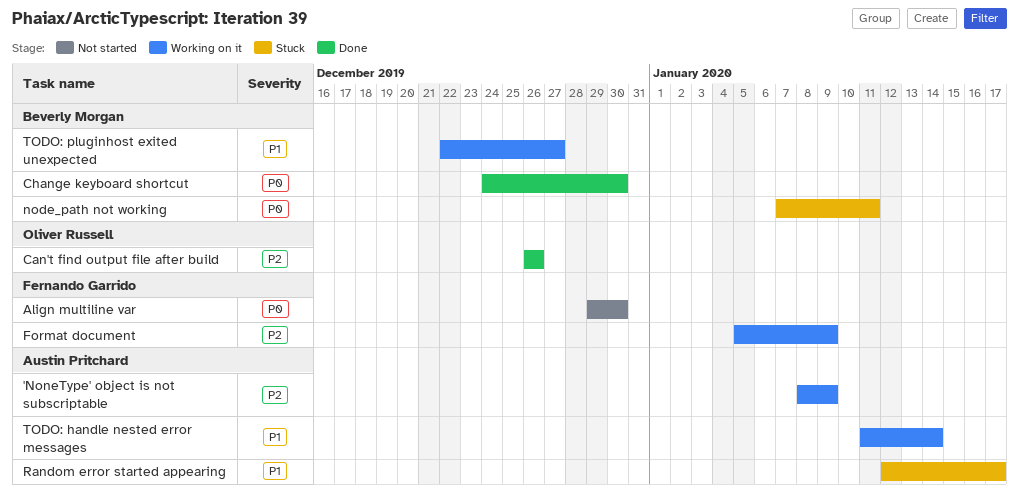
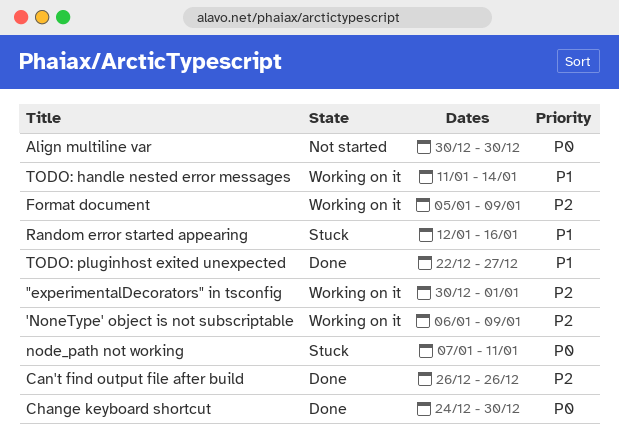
"experimentalDecorators" in tsconfig: none -> present
'NoneType' object is not subscriptable, start: Jan 8 -> Jan 6
Align multiline var, start: Dec 29 -> Dec 30
Random error started appearing, due: Jan 17 -> Jan 16
TODO: pluginhost exited unexpected, status: Working on it -> Done

